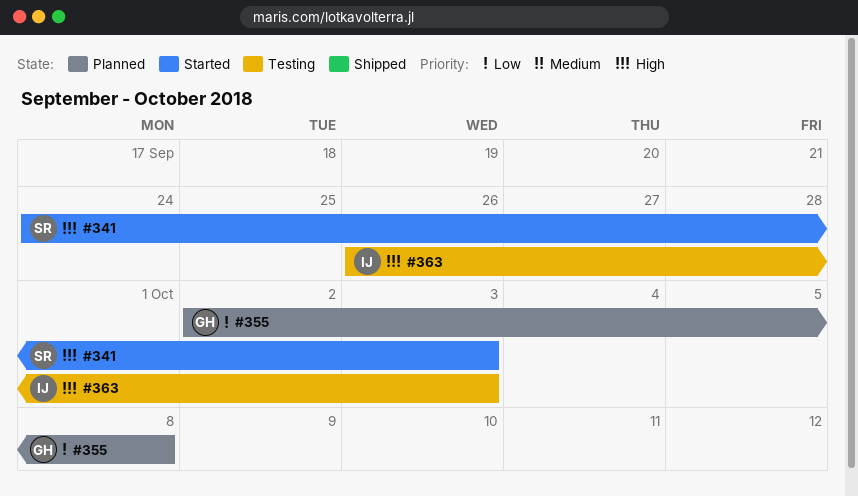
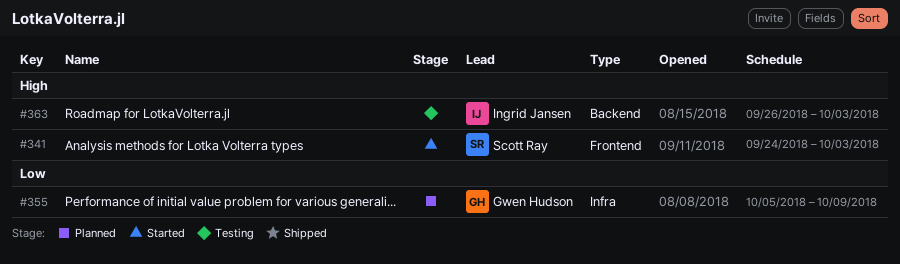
#355, start: Oct 2 -> Oct 5
#355, due: Oct 8 -> Oct 9

